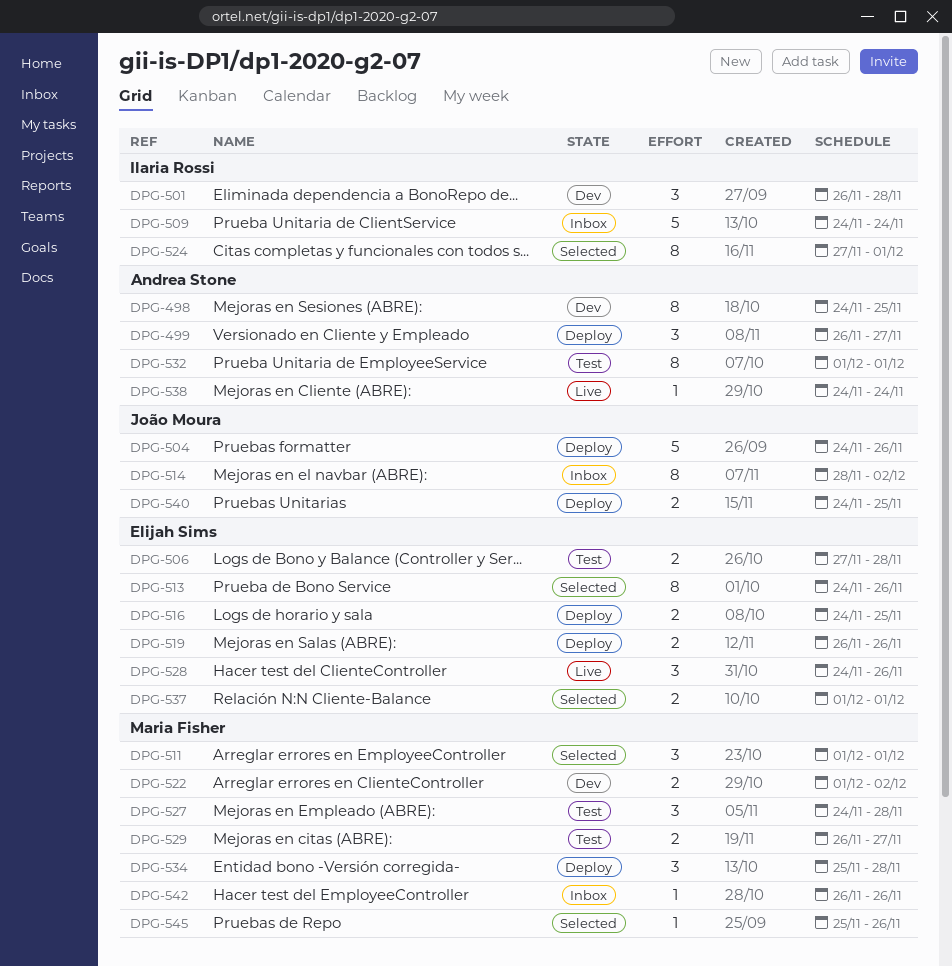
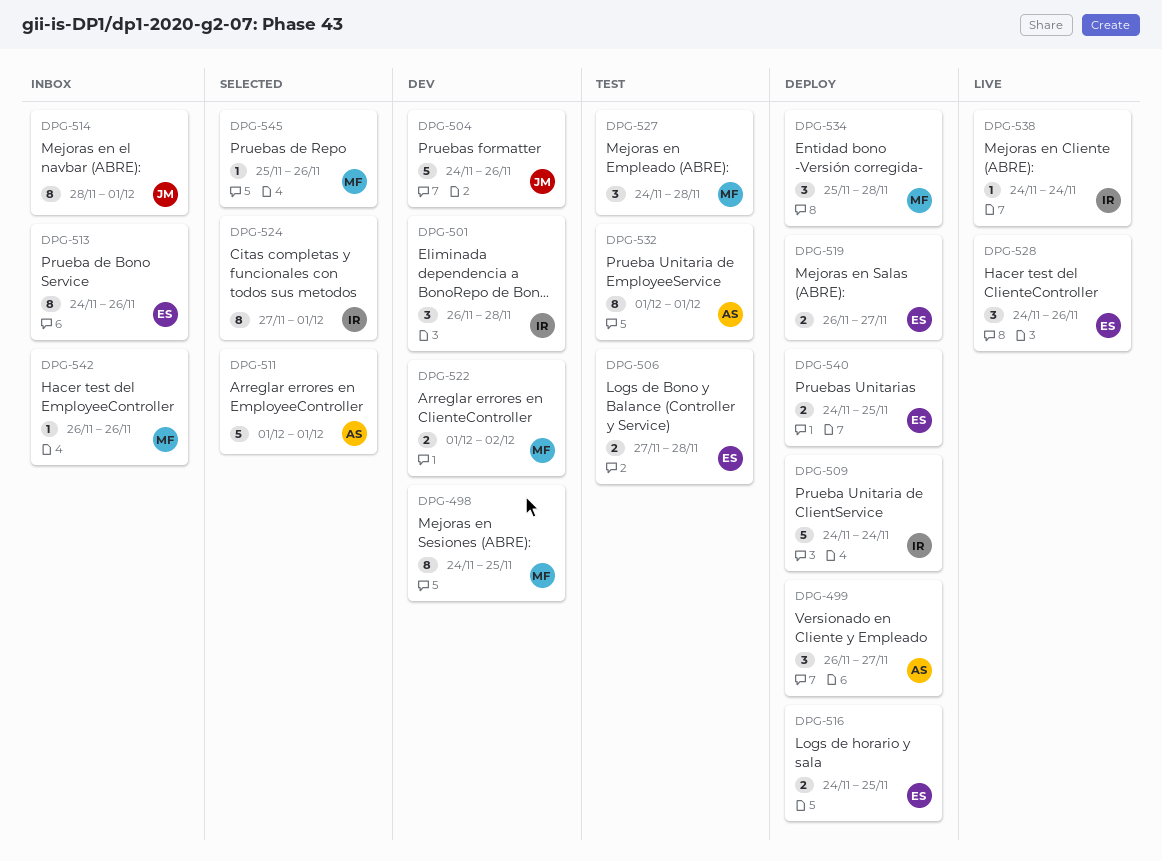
DPG-498, owner: Andrea Stone -> Maria Fisher
DPG-504, status: Deploy -> Dev
DPG-509, status: Inbox -> Deploy
DPG-511, owner: Maria Fisher -> Andrea Stone
DPG-511, estimate: 3 -> 5
DPG-513, status: Selected -> Inbox
DPG-514, due: Dec 2 -> Dec 1
DPG-519, due: Nov 26 -> Nov 27
DPG-529: present -> none
DPG-537: present -> none
DPG-538, owner: Andrea Stone -> Ilaria Rossi
DPG-540, owner: João Moura -> Elijah Sims

